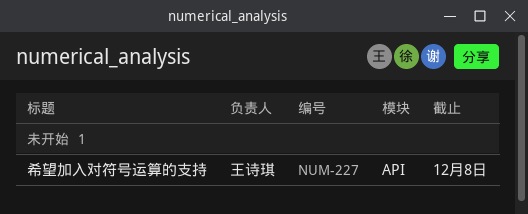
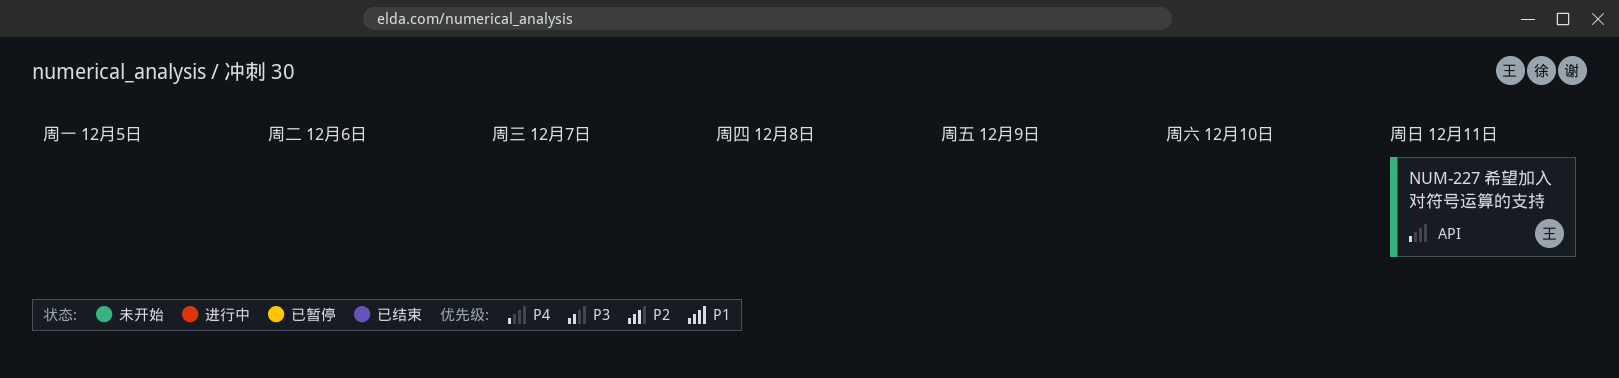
NUM-227, due: Dec 8 -> Dec 11

